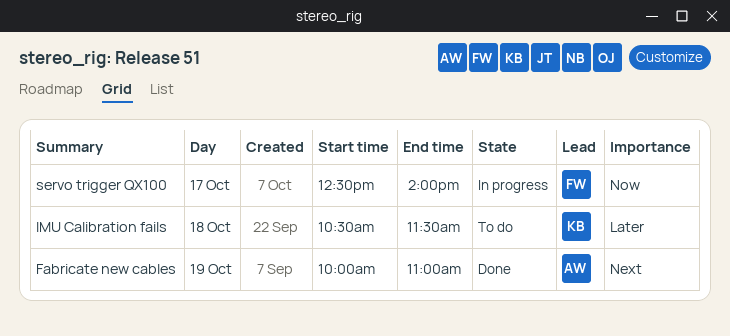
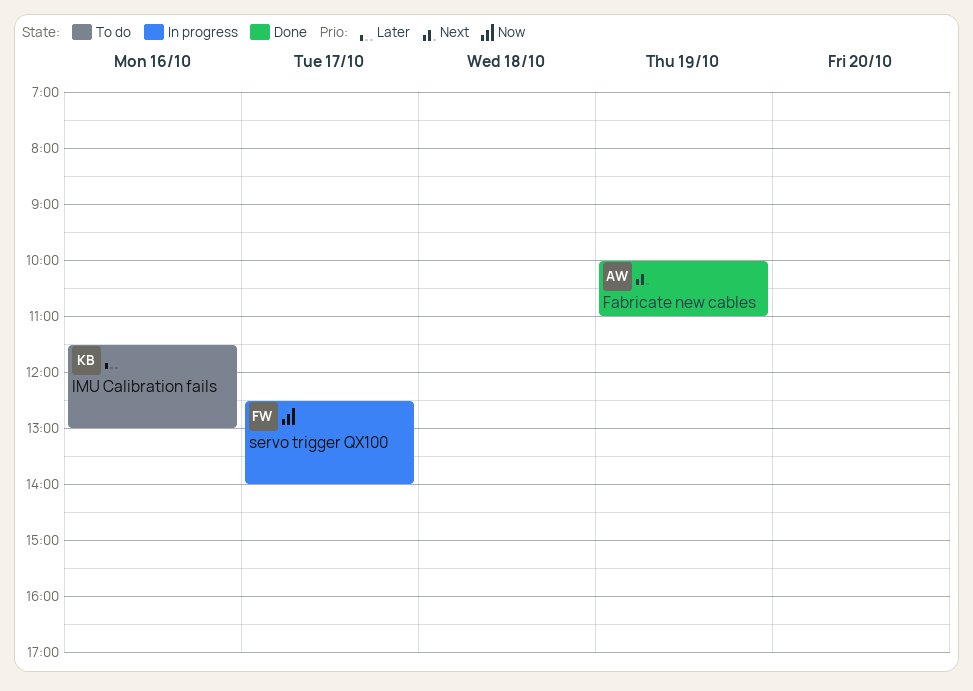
IMU Calibration fails, day: Oct 18 -> Oct 16
IMU Calibration fails, begins: 10:30 -> 11:30
IMU Calibration fails, ends: 11:30 -> 13:00

